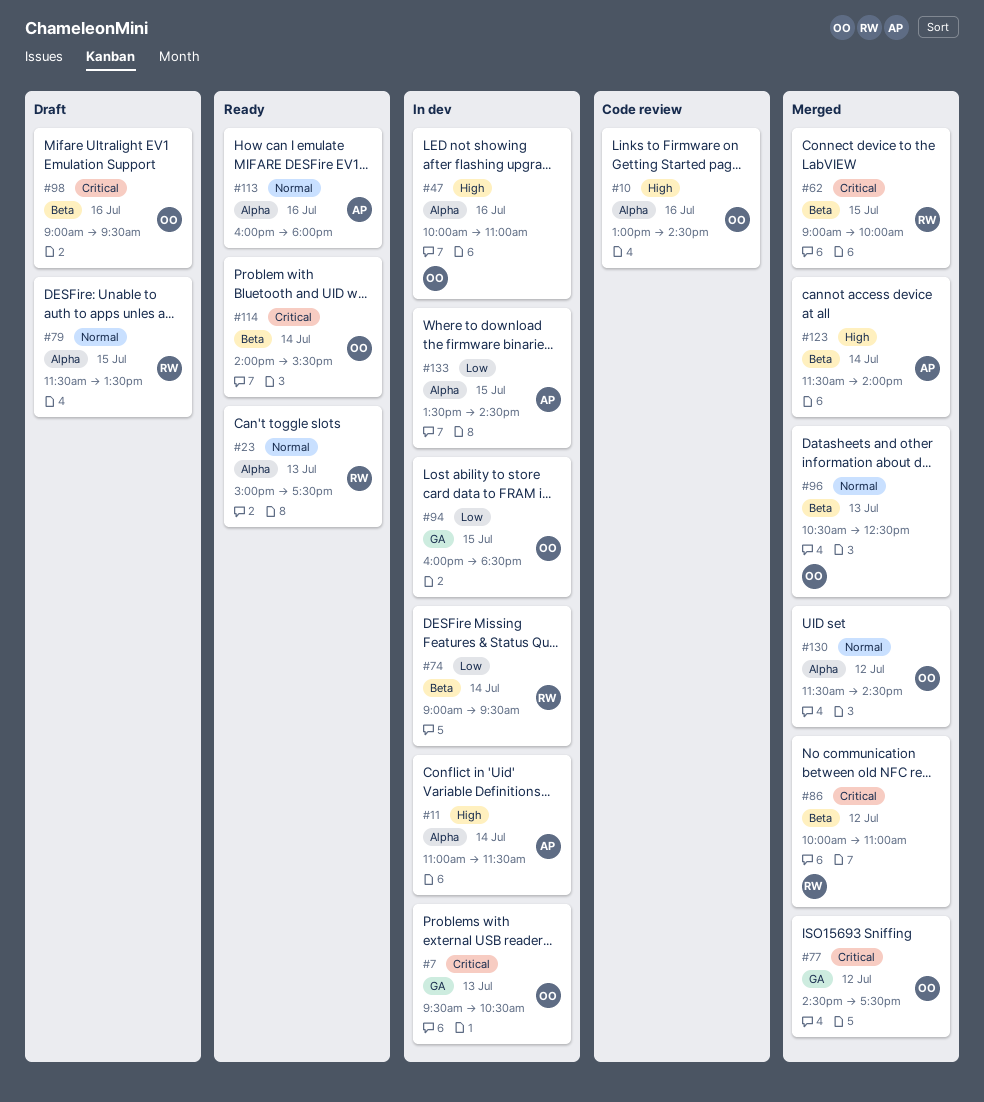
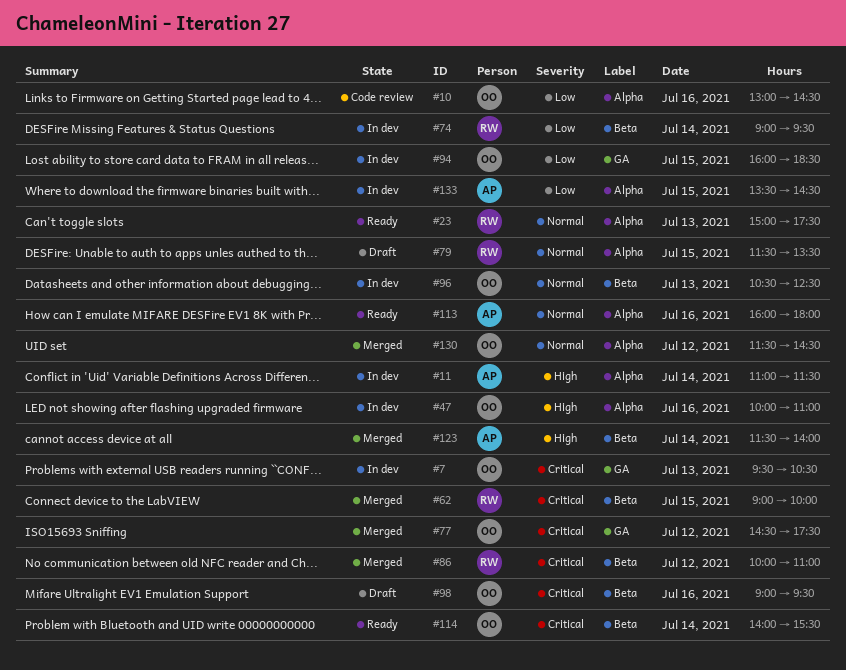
#10, priority: High -> Low
#96, status: Merged -> In dev

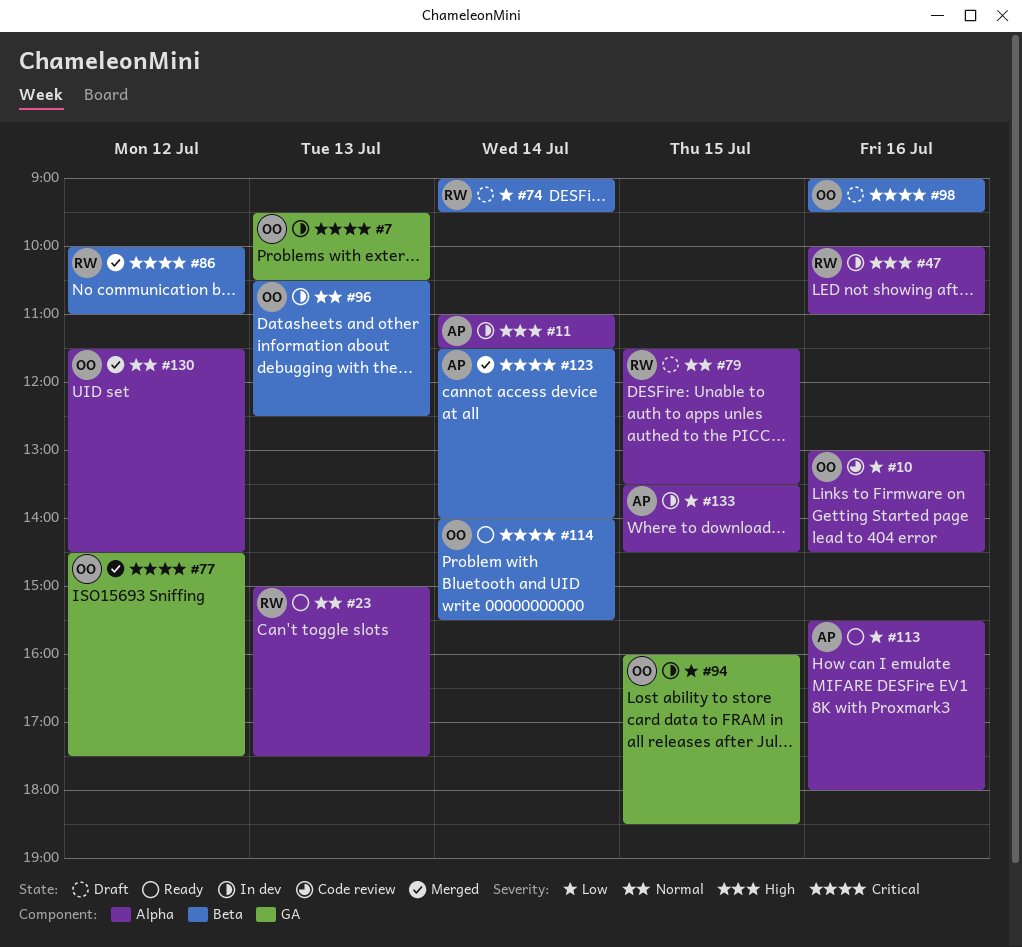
#47, owner: OO -> RW
#62: present -> none
#74, status: In dev -> Draft
#113, priority: Normal -> Low
#113, begins: 16:00 -> 15:30
#123, priority: High -> Critical

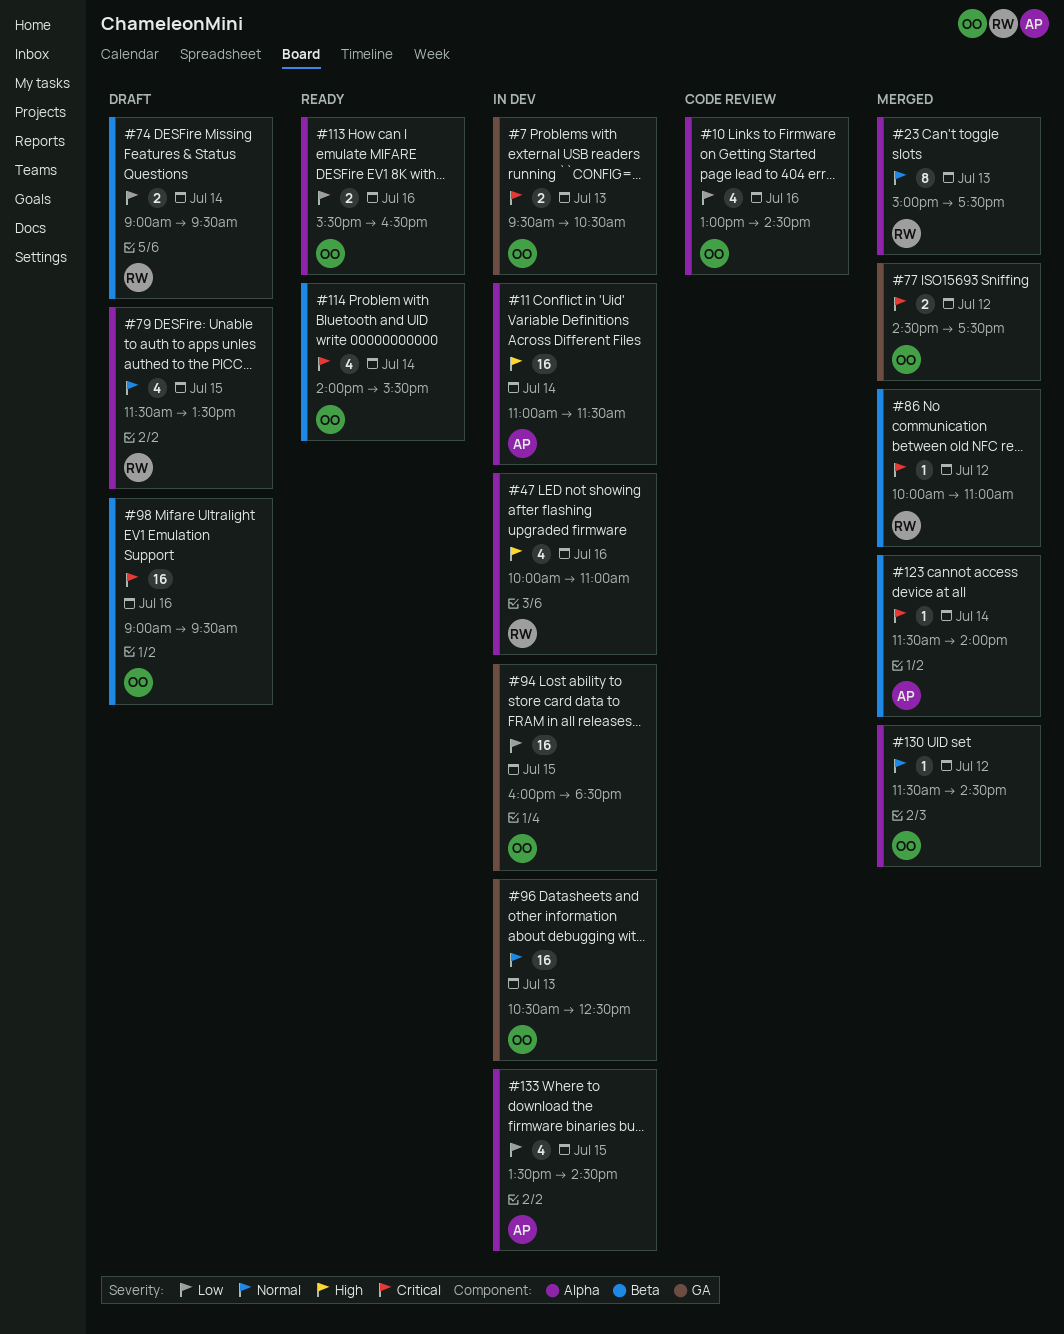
#23, status: Ready -> Merged
#96, label: Beta -> GA
#113, owner: AP -> OO
#113, ends: 18:00 -> 16:30

